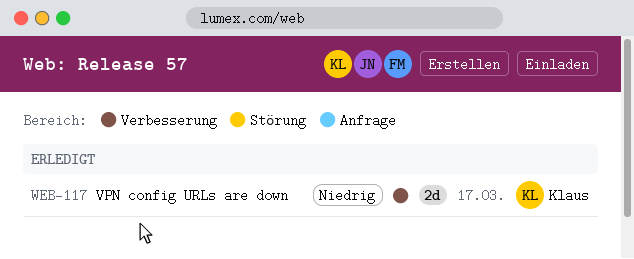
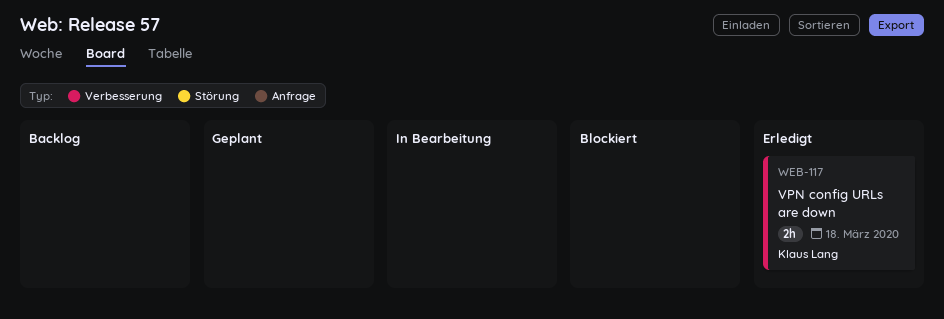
WEB-117, estimate: 2d -> 2h
WEB-117, due: Mar 17 -> Mar 18

